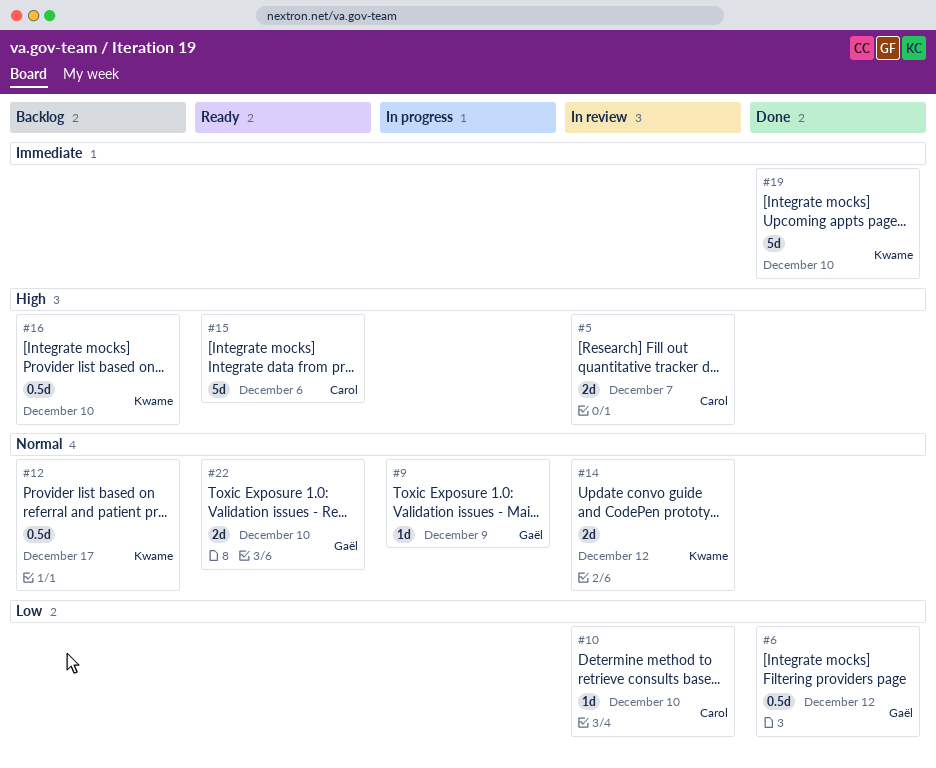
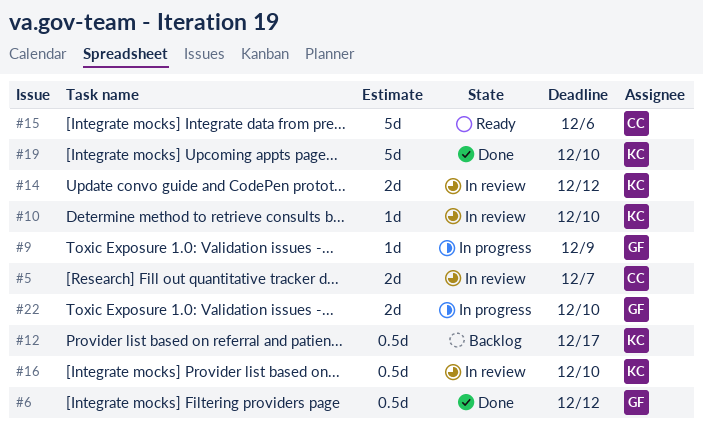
#10, owner: Carol -> Kwame
#16, status: Backlog -> In review
#22, status: Ready -> In progress

